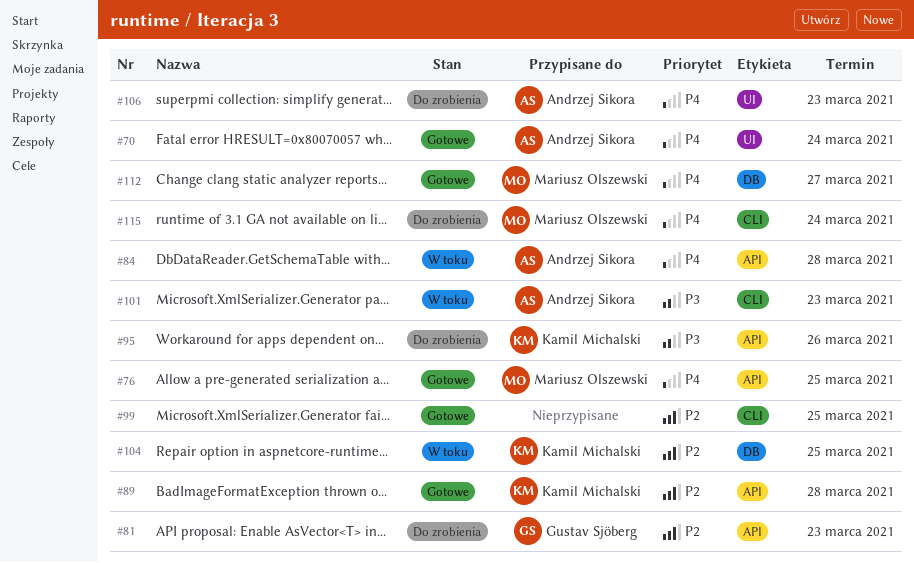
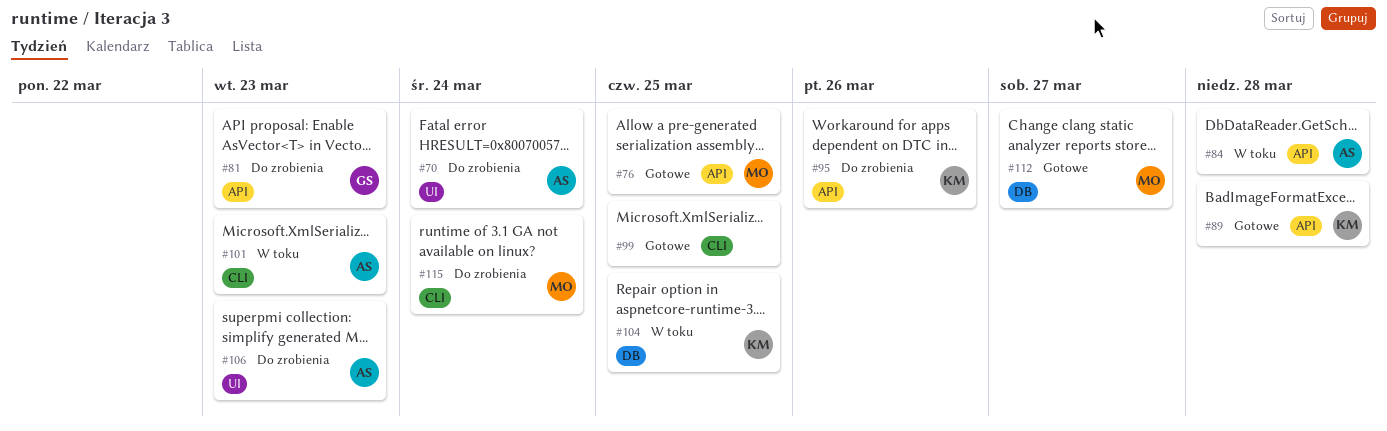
#70, status: Gotowe -> Do zrobienia

